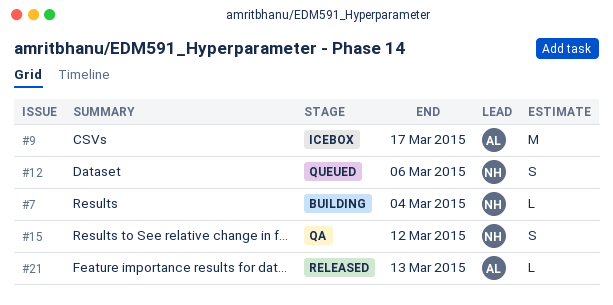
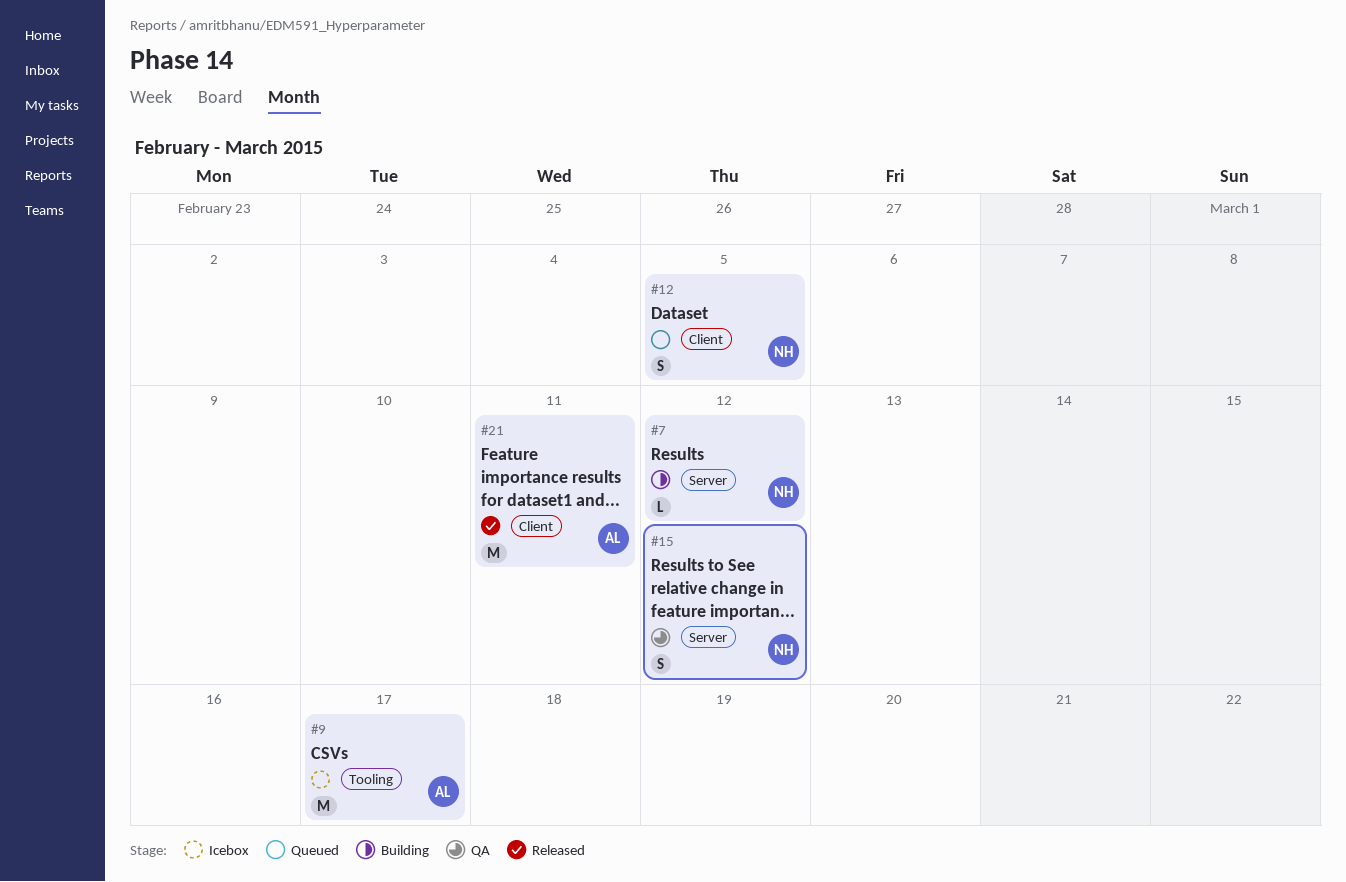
#7, due: Mar 4 -> Mar 12
#12, due: Mar 6 -> Mar 5
#21, estimate: L -> M
#21, due: Mar 13 -> Mar 11

